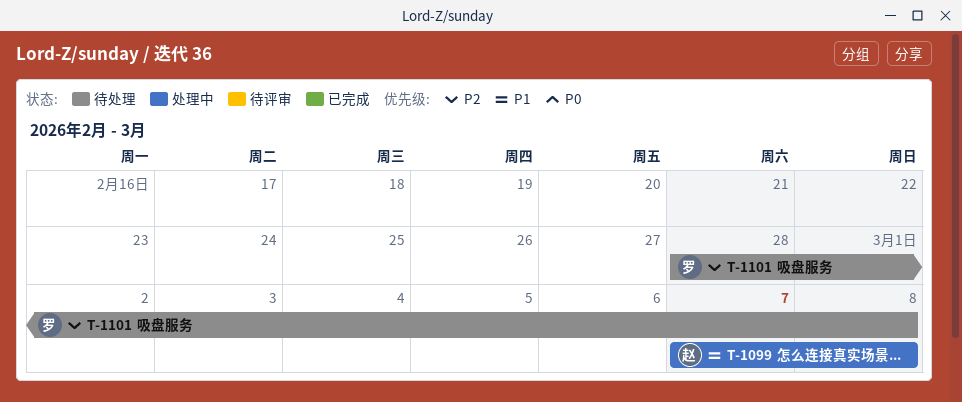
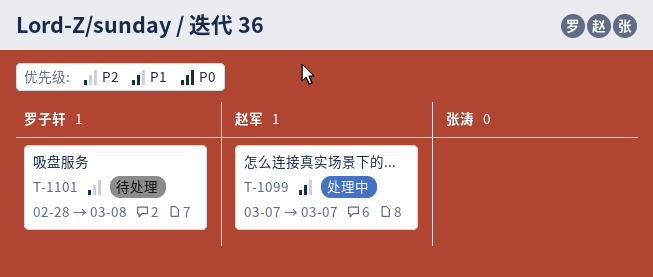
T-1099, due: Mar 8 -> Mar 7

